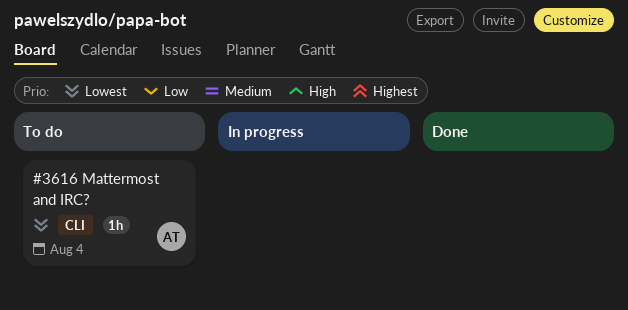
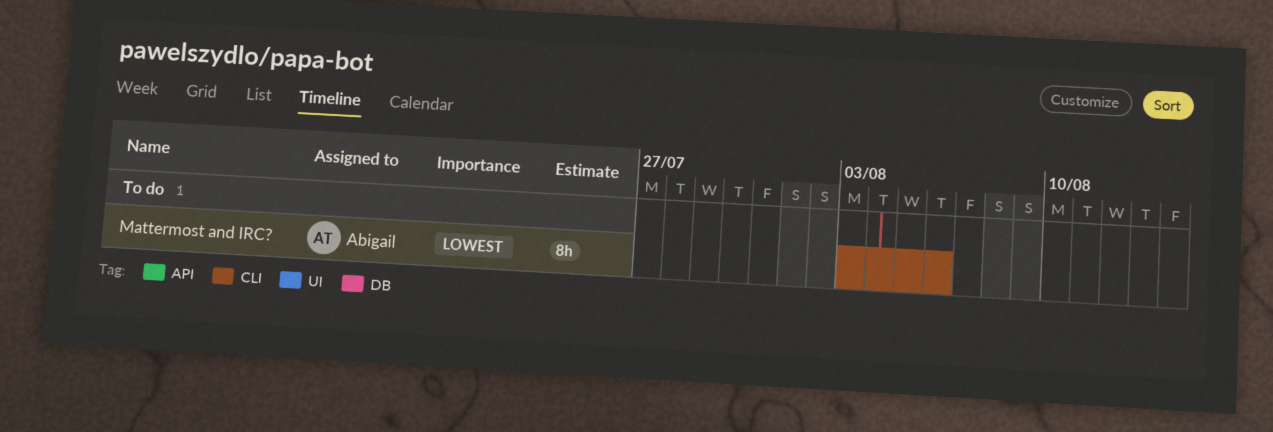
Mattermost and IRC?, estimate: 1h -> 8h
Mattermost and IRC?, due: Aug 4 -> Aug 6

